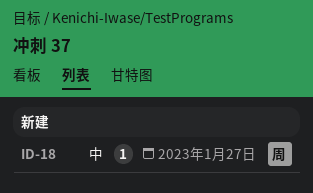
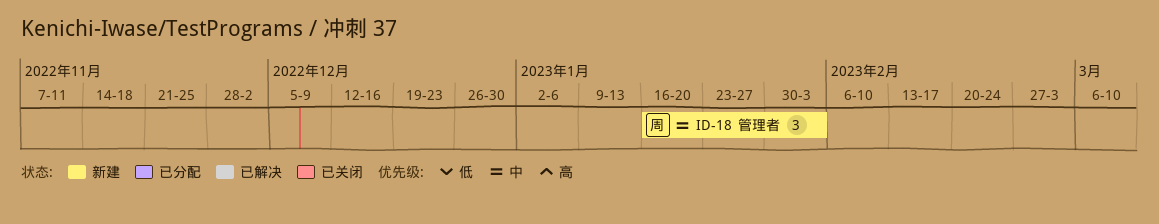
ID-18, estimate: 1 -> 3
ID-18, due: Jan 27 -> Feb 3

